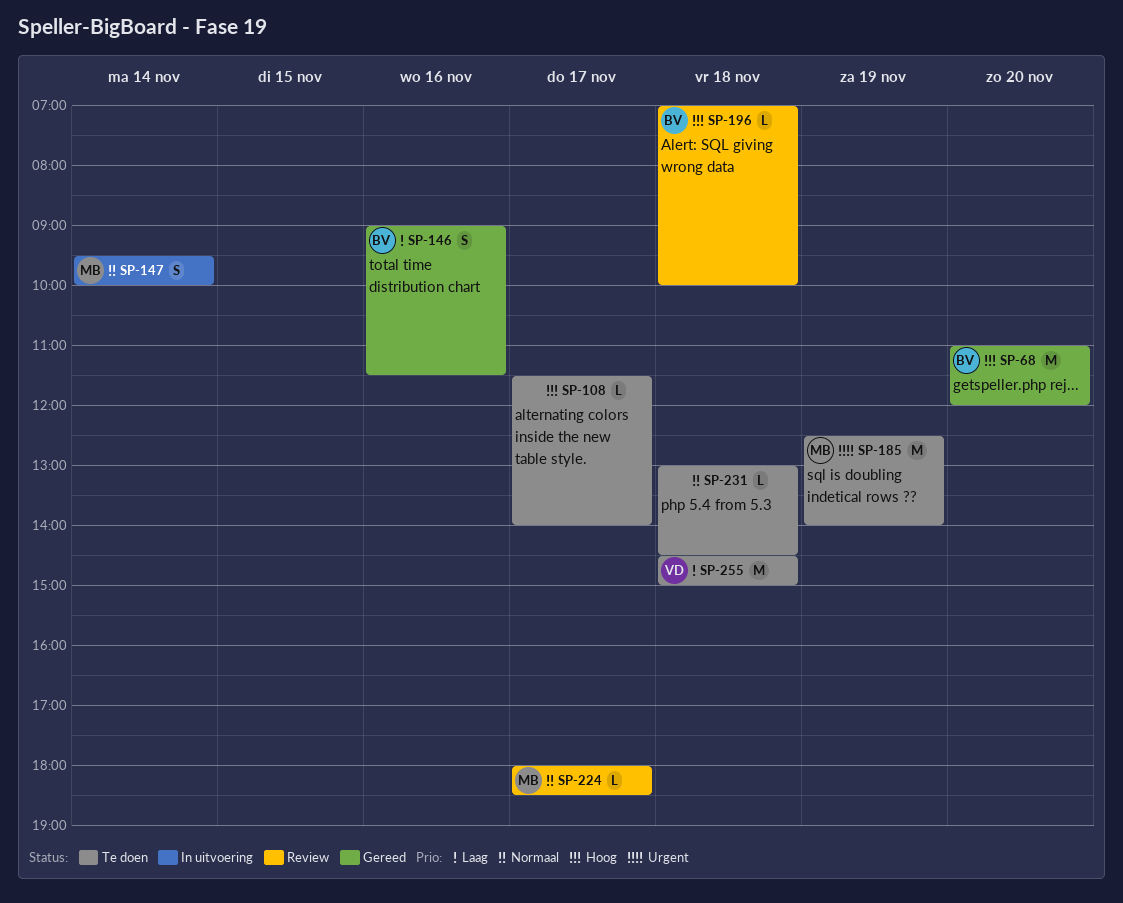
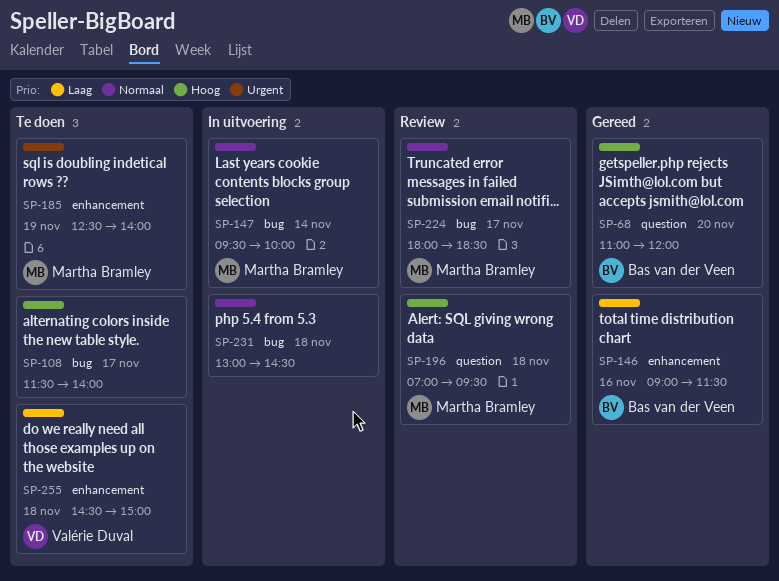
SP-196, owner: Bas van der Veen -> Martha Bramley
SP-196, ends: 10:00 -> 09:30
SP-231, status: Te doen -> In uitvoering

